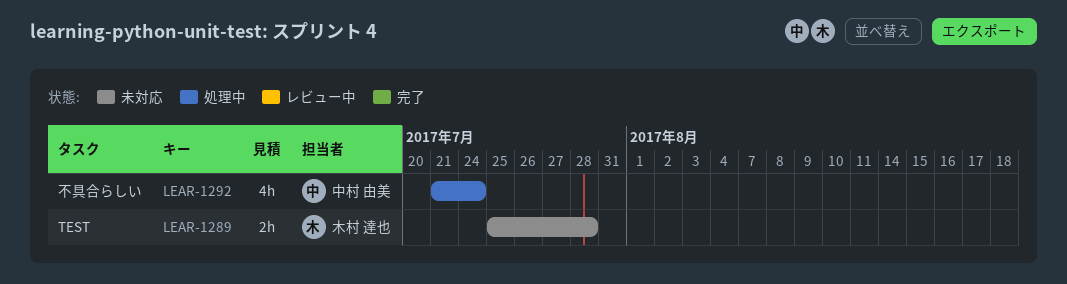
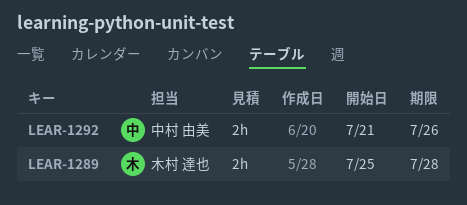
LEAR-1292, estimate: 4h -> 2h
LEAR-1292, due: Jul 24 -> Jul 26

